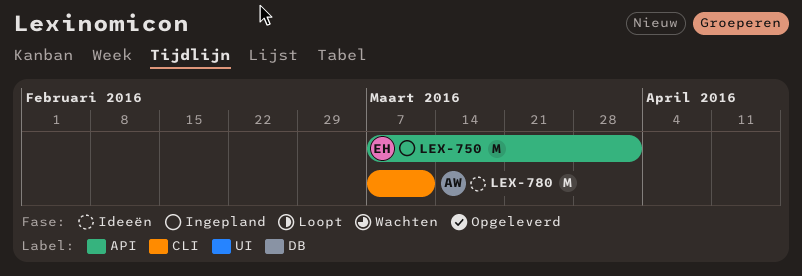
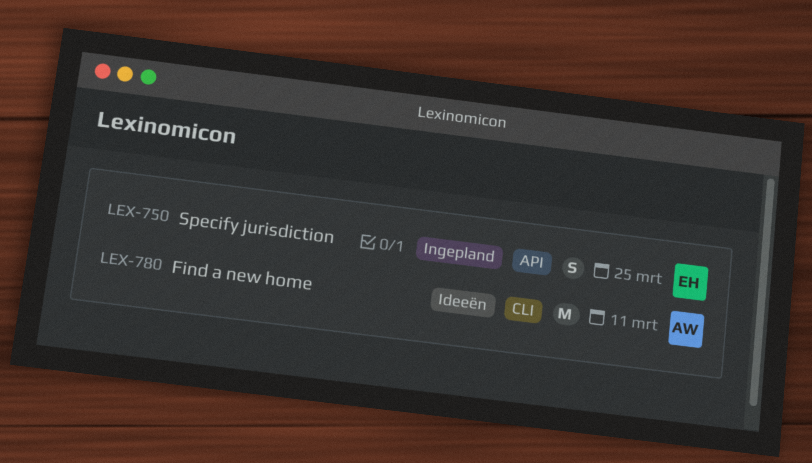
LEX-750, estimate: M -> S
LEX-750, due: Apr 1 -> Mar 25

